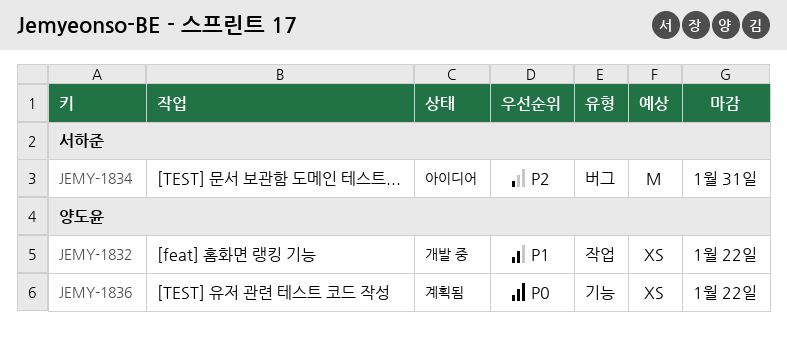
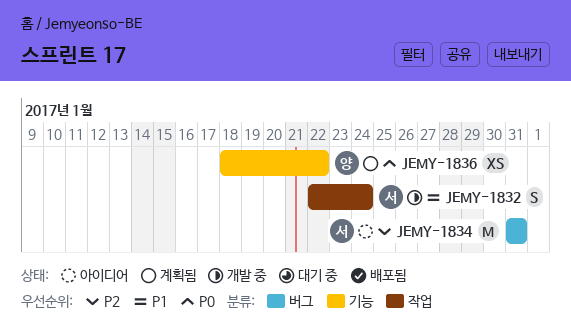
JEMY-1832, owner: 양도윤 -> 서하준
JEMY-1832, estimate: XS -> S
JEMY-1832, due: Jan 22 -> Jan 24

